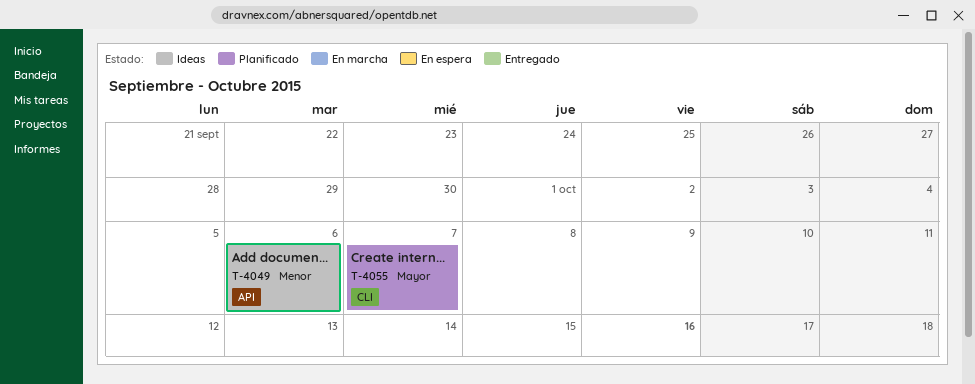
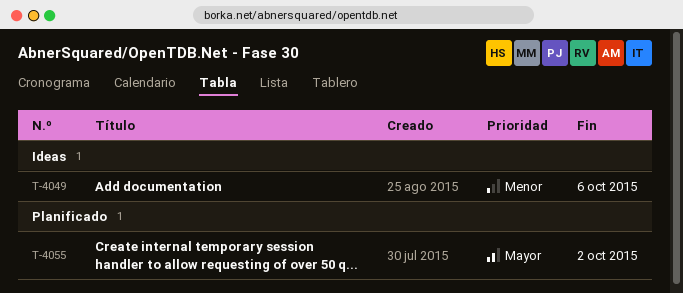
T-4055, due: Oct 7 -> Oct 2

